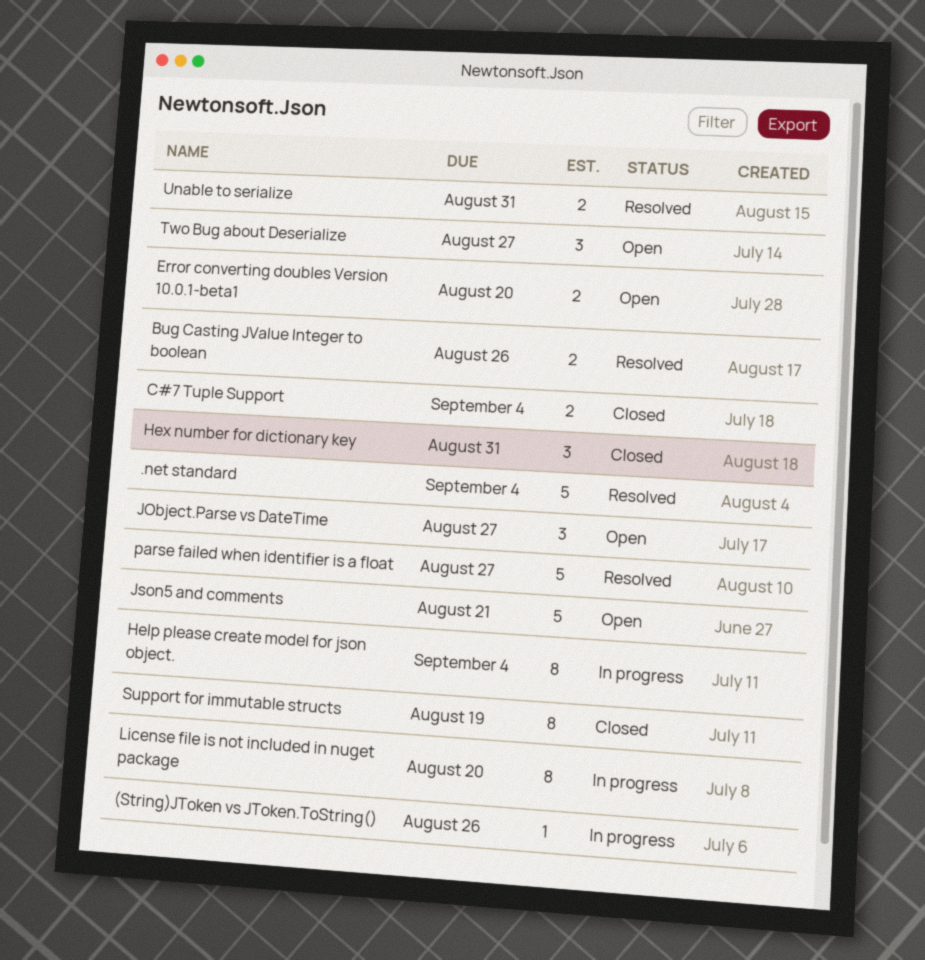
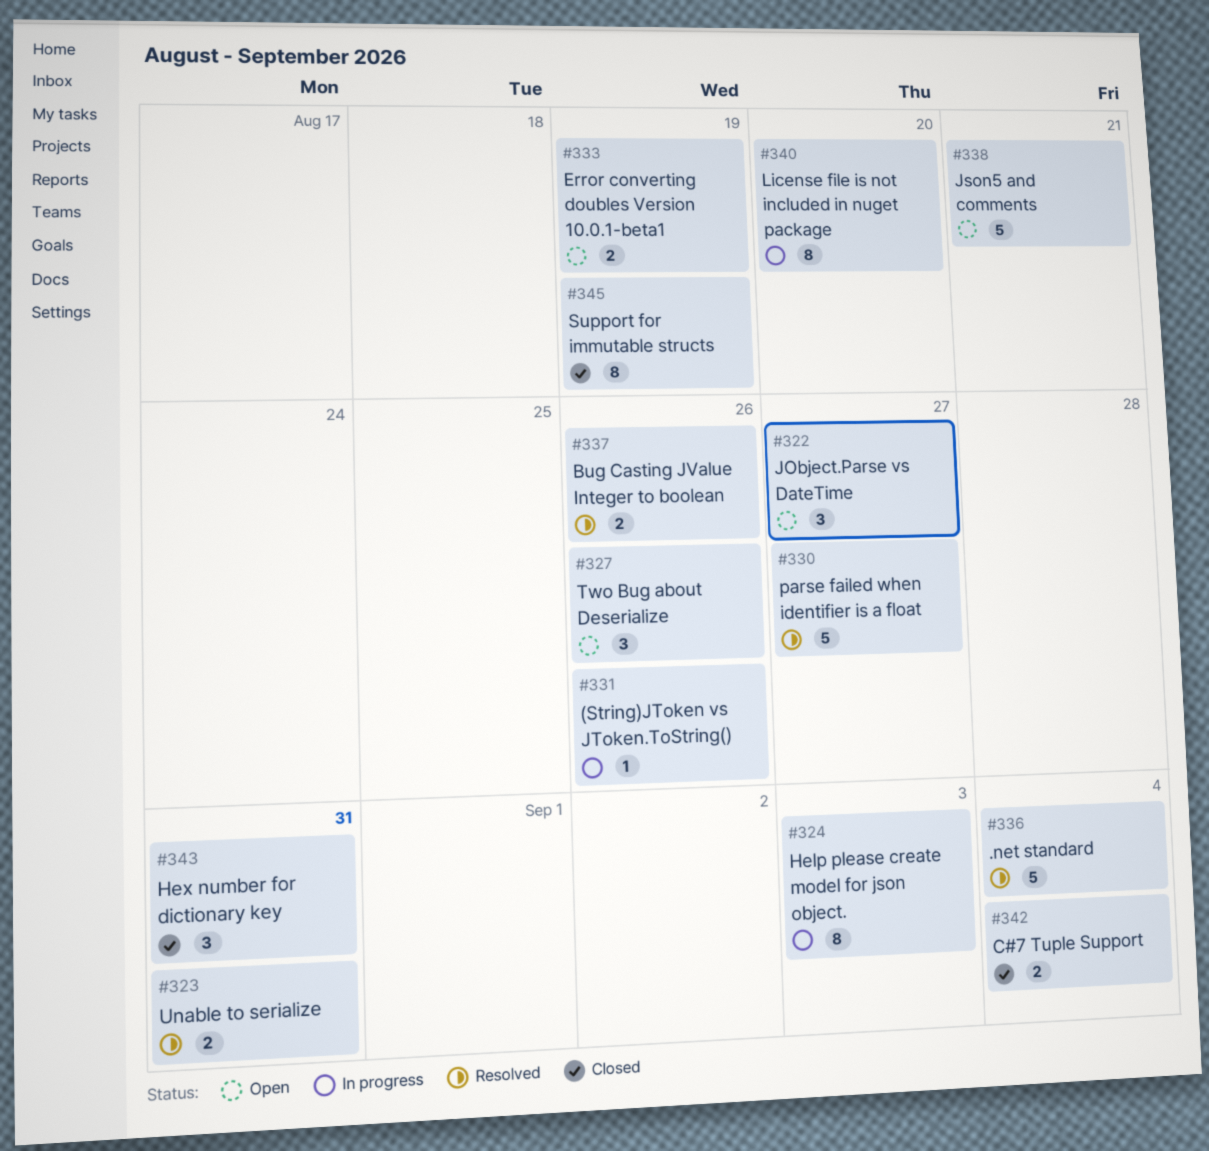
Error converting doubles Version 10.0.1-beta1, due: Aug 20 -> Aug 19
Help please create model for json object., due: Sep 4 -> Sep 3
Two Bug about Deserialize, due: Aug 27 -> Aug 26

